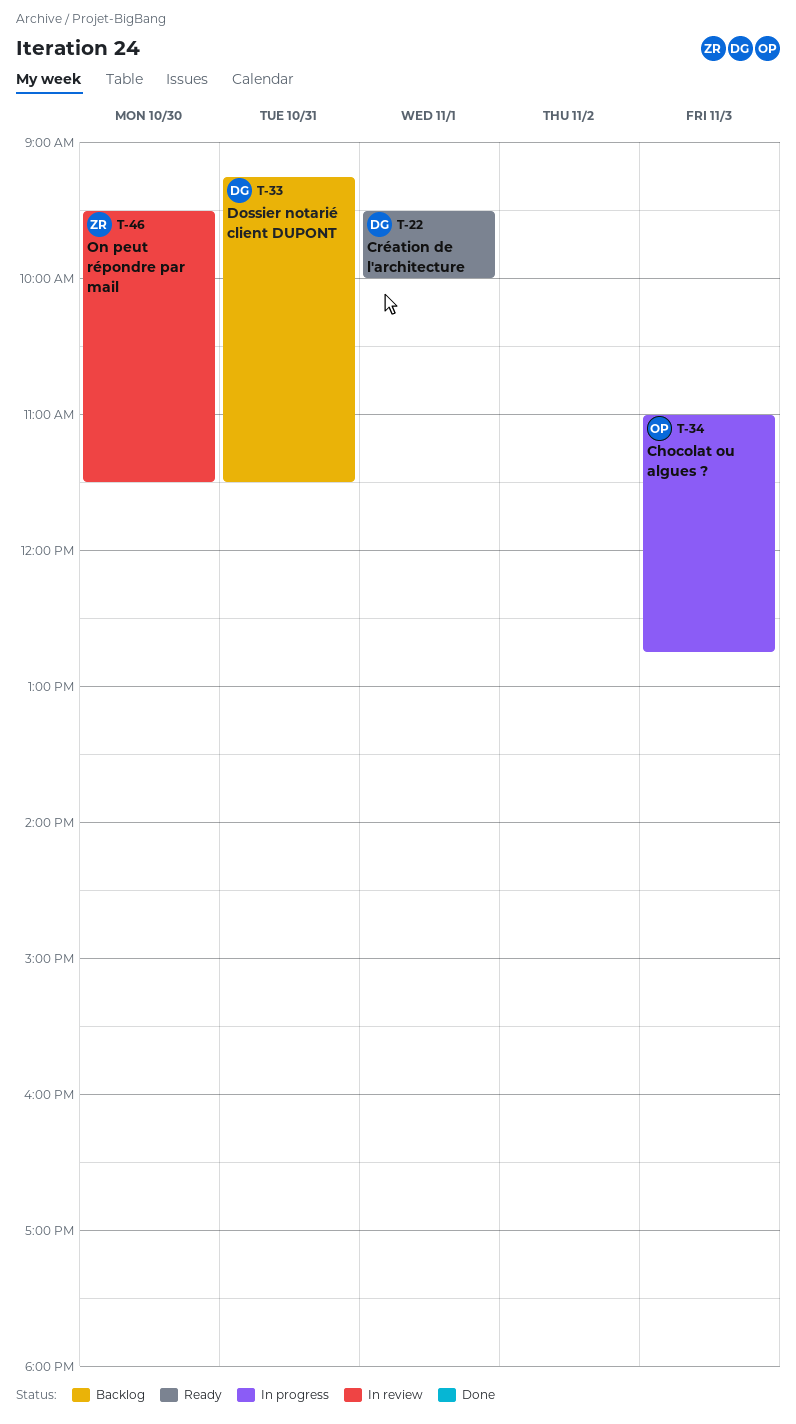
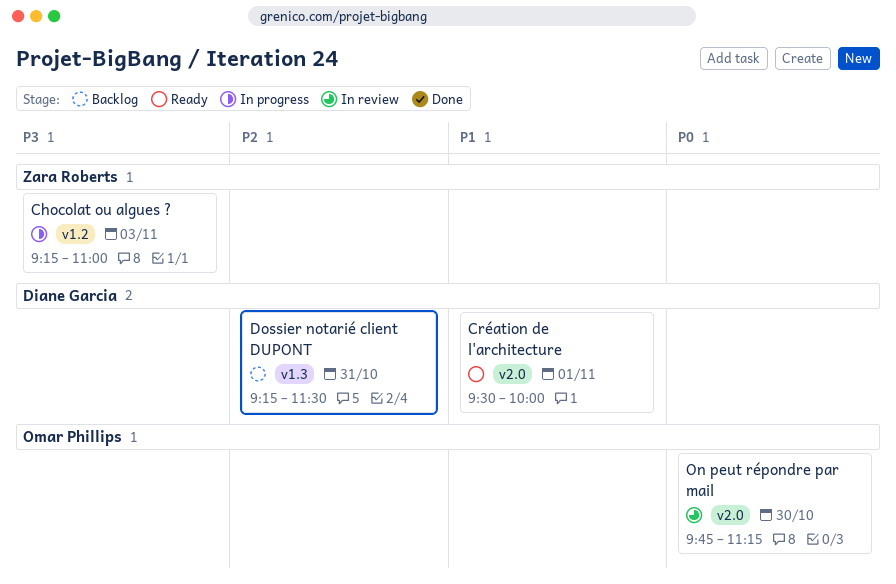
Chocolat ou algues ?, owner: Omar Phillips -> Zara Roberts
Chocolat ou algues ?, begins: 11:00 -> 09:15
Chocolat ou algues ?, ends: 12:45 -> 11:00
On peut répondre par mail, owner: Zara Roberts -> Omar Phillips
On peut répondre par mail, begins: 09:30 -> 09:45
On peut répondre par mail, ends: 11:30 -> 11:15

